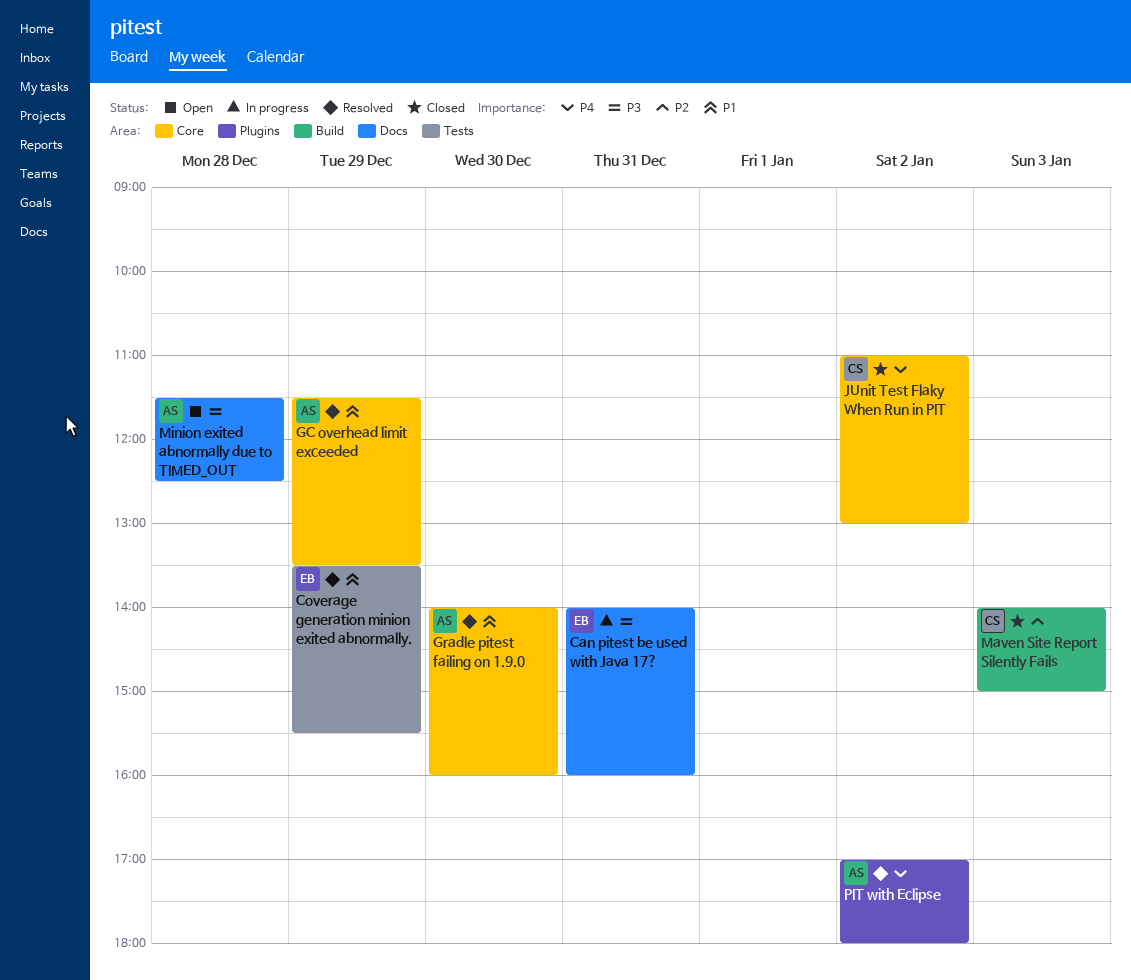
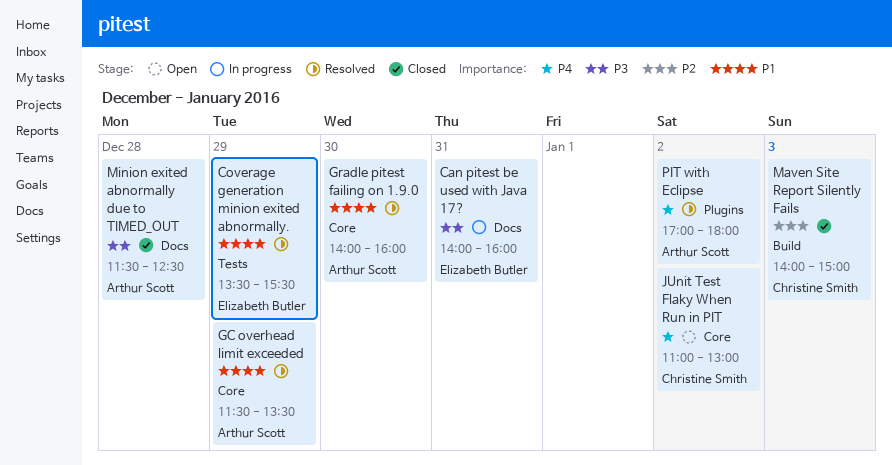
JUnit Test Flaky When Run in PIT, status: Closed -> Open
Minion exited abnormally due to TIMED_OUT, status: Open -> Closed

